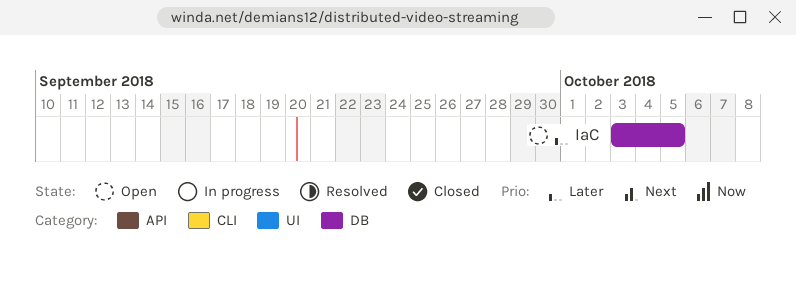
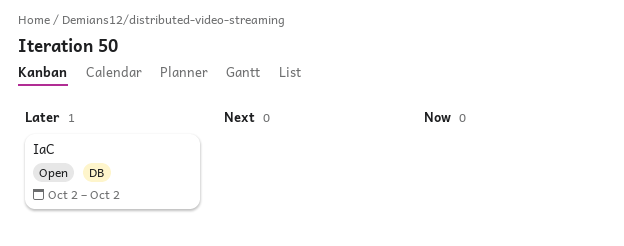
IaC, start: Oct 3 -> Oct 2
IaC, due: Oct 5 -> Oct 2

